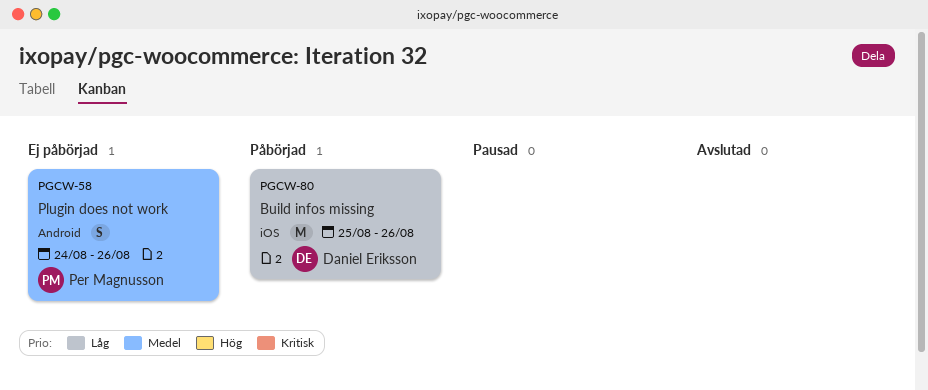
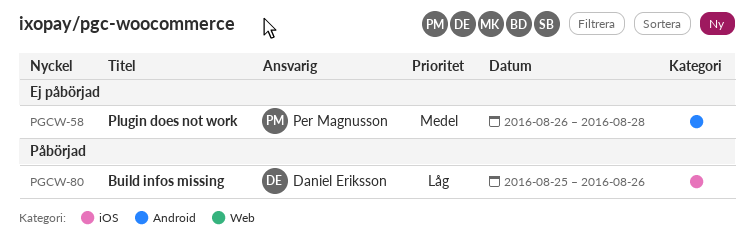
PGCW-58, start: Aug 24 -> Aug 26
PGCW-58, due: Aug 26 -> Aug 28

